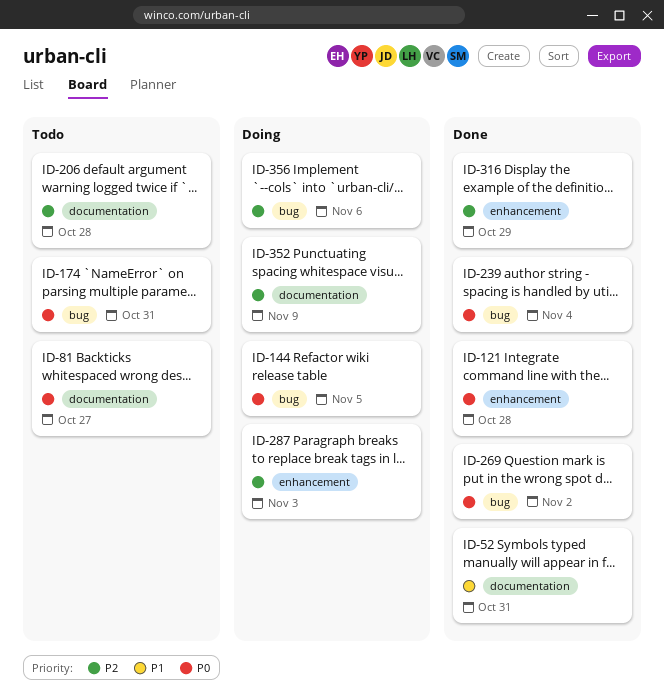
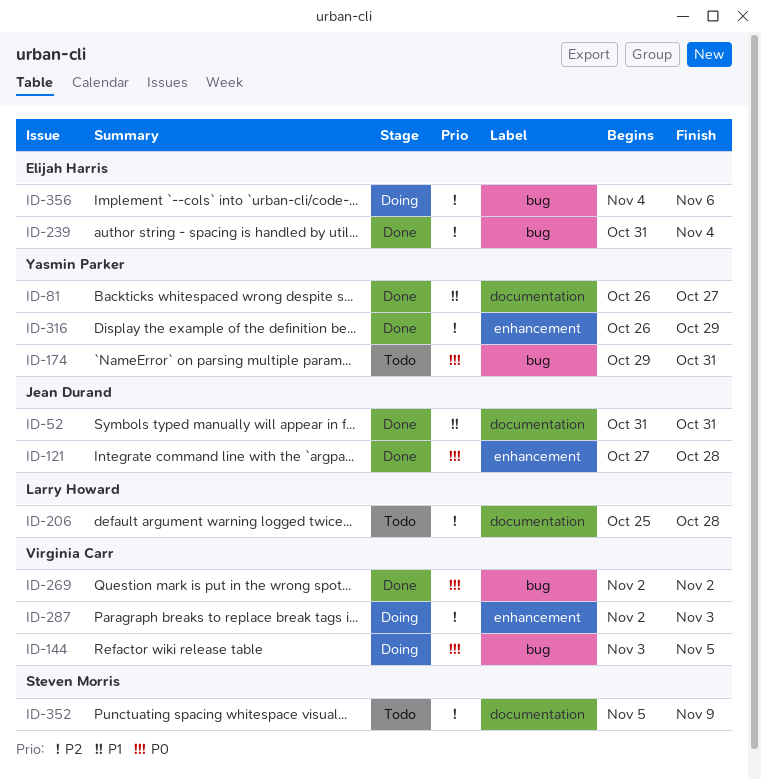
ID-81, status: Todo -> Done
ID-81, priority: P0 -> P1
ID-239, priority: P0 -> P2
ID-352, status: Doing -> Todo

